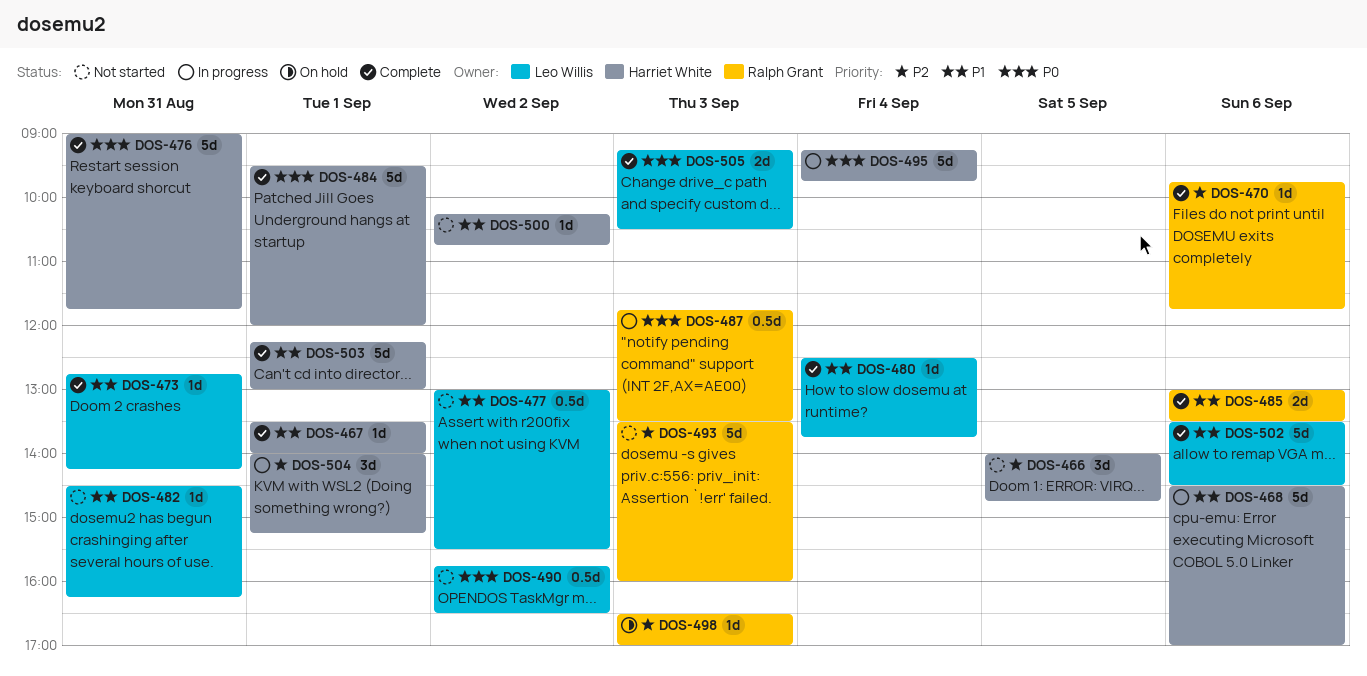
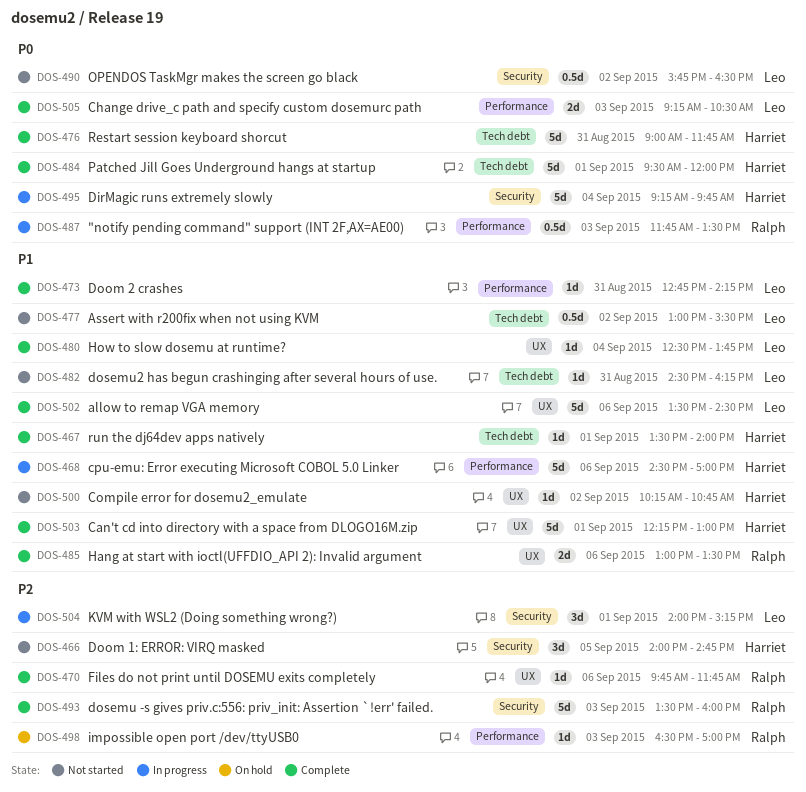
DOS-493, status: Not started -> Complete
DOS-504, owner: Harriet White -> Leo Willis

